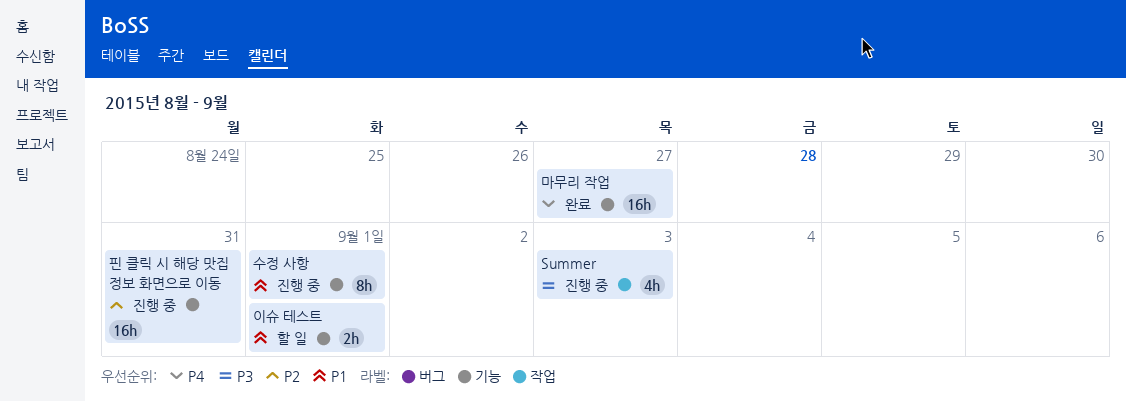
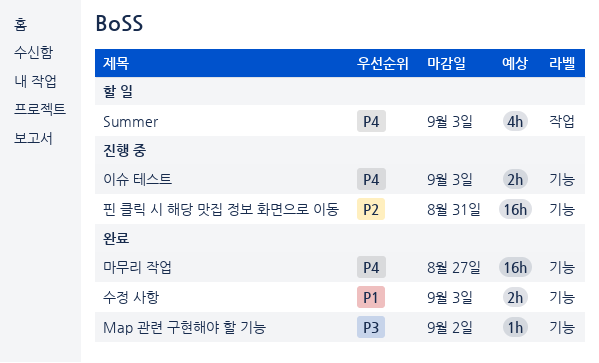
Map 관련 구현해야 할 기능: none -> present
Summer, status: 진행 중 -> 할 일
Summer, priority: P3 -> P4
수정 사항, status: 진행 중 -> 완료
수정 사항, estimate: 8h -> 2h
수정 사항, due: Sep 1 -> Sep 3
이슈 테스트, status: 할 일 -> 진행 중
이슈 테스트, priority: P1 -> P4
이슈 테스트, due: Sep 1 -> Sep 3

